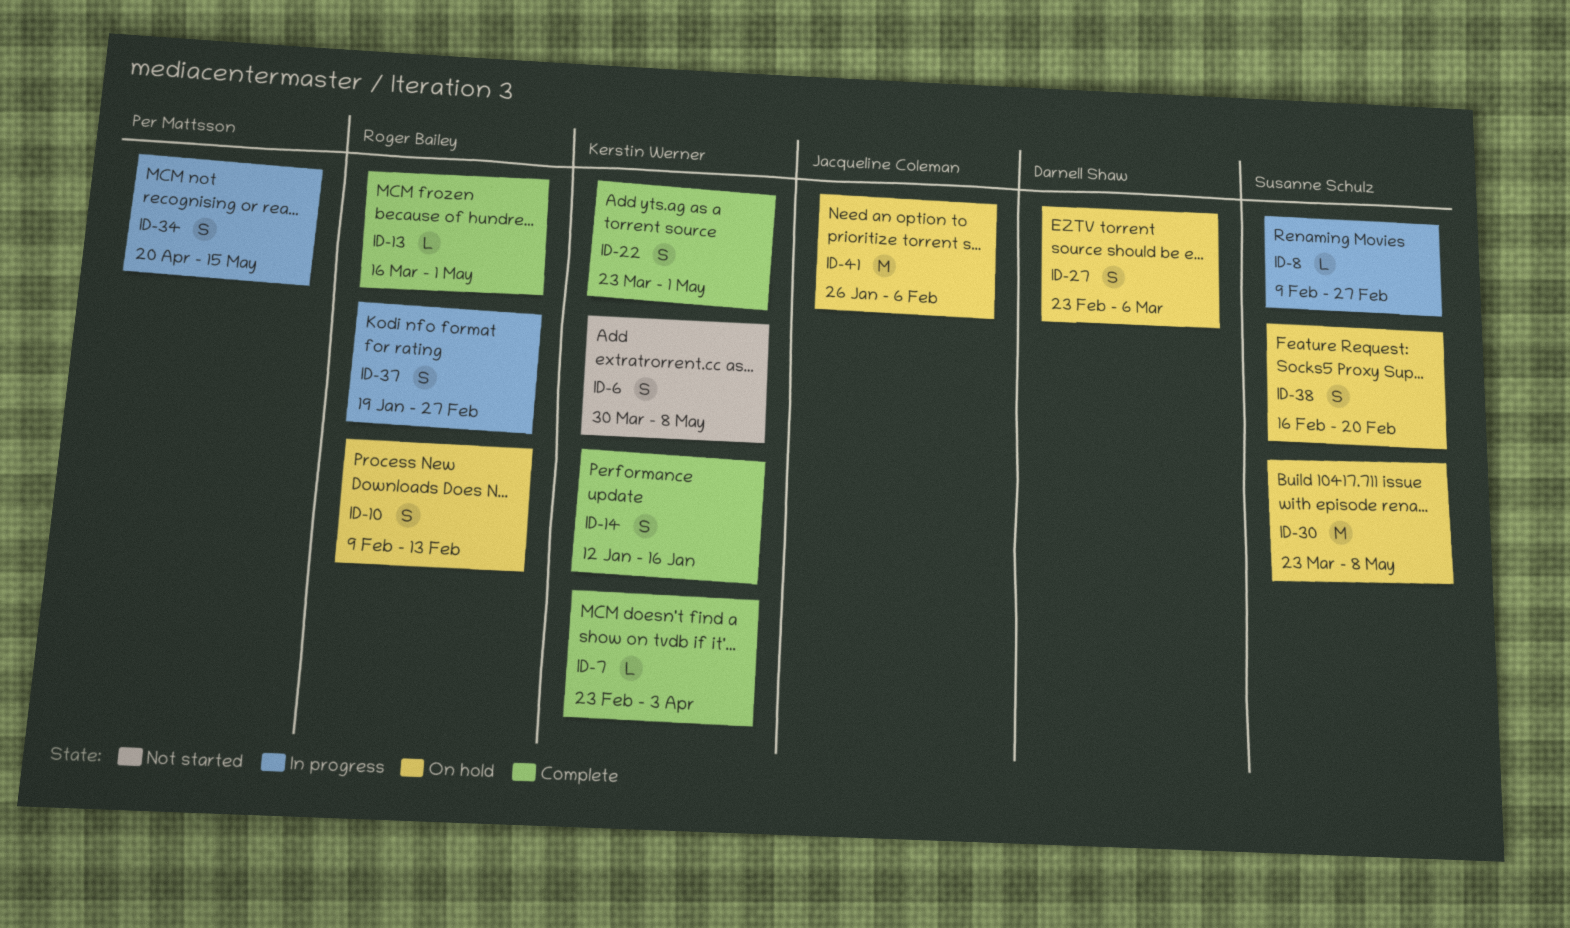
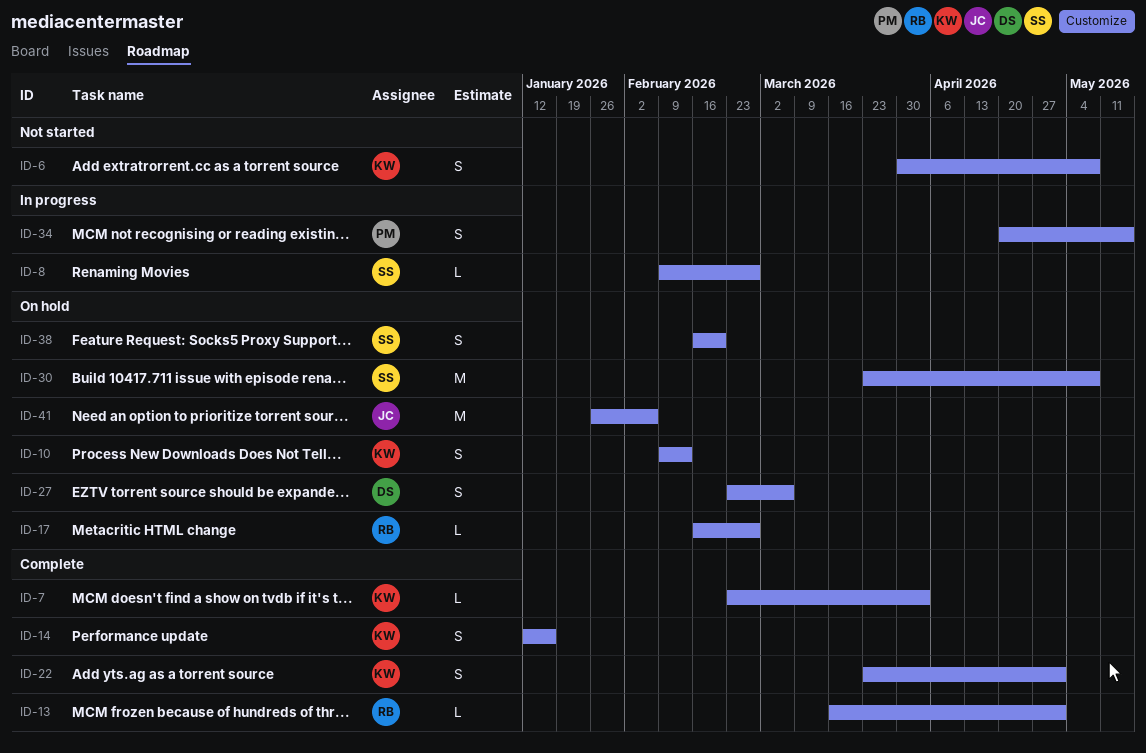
ID-10, owner: Roger Bailey -> Kerstin Werner
ID-17: none -> present
ID-37: present -> none

